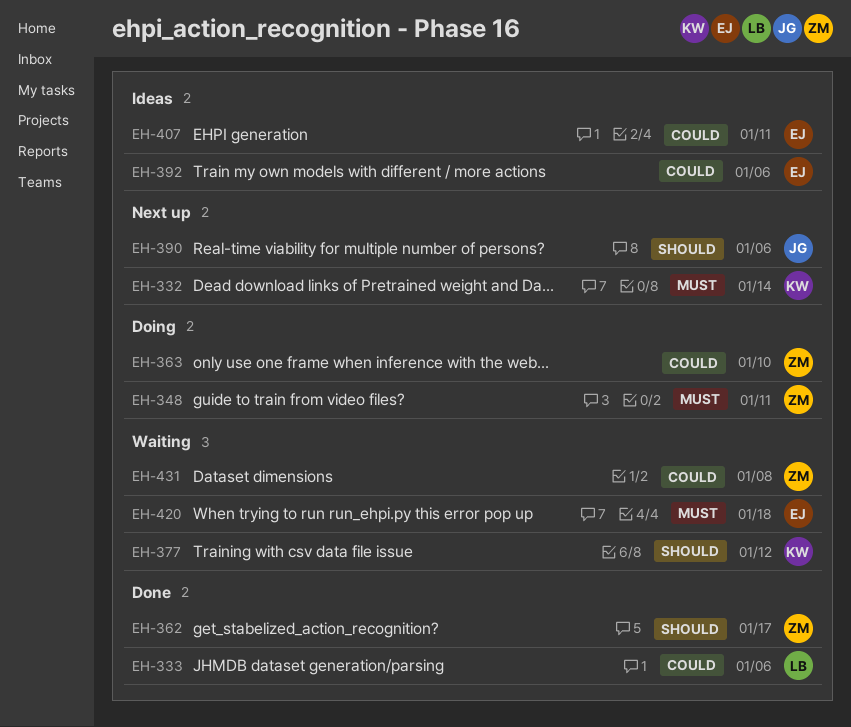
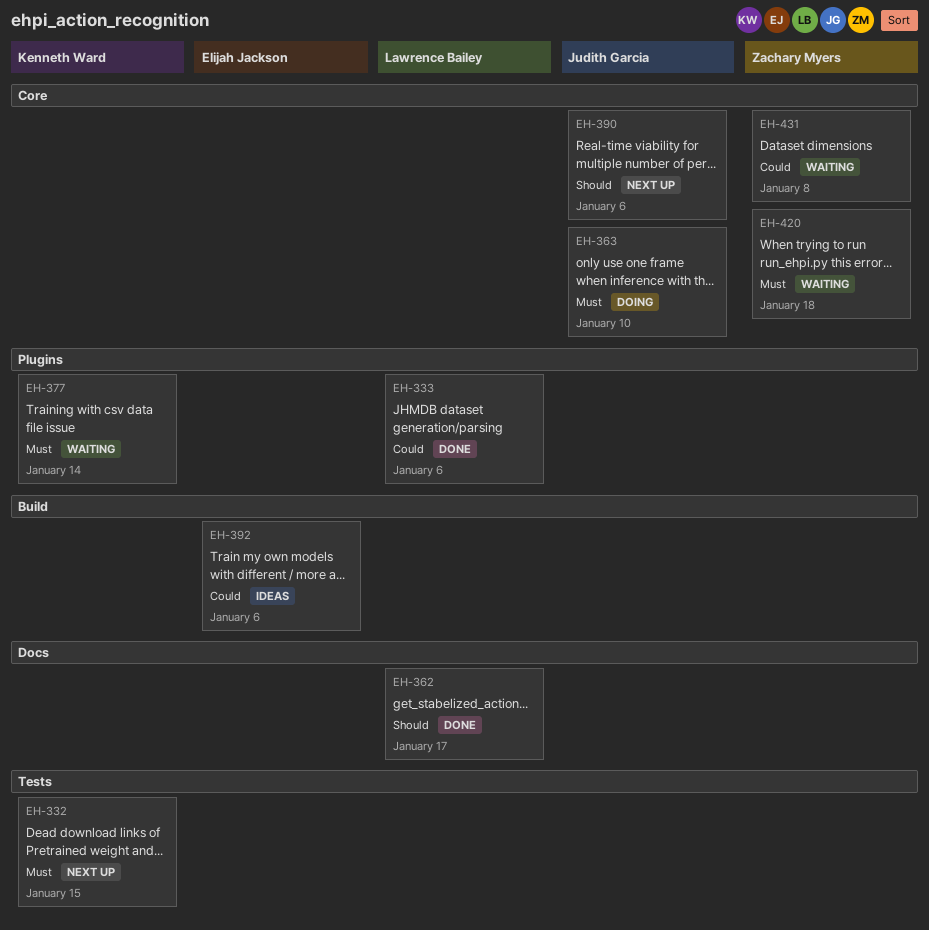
EH-332, due: Jan 14 -> Jan 15
EH-348: present -> none
EH-362, owner: Zachary Myers -> Lawrence Bailey
EH-363, owner: Zachary Myers -> Judith Garcia
EH-363, priority: Could -> Must
EH-377, priority: Should -> Must
EH-377, due: Jan 12 -> Jan 14
EH-407: present -> none
EH-420, owner: Elijah Jackson -> Zachary Myers

